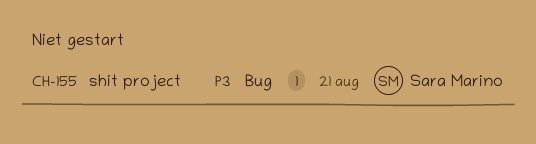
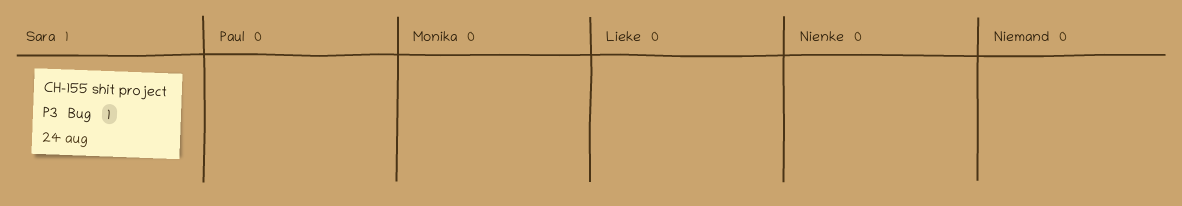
CH-155, due: Aug 21 -> Aug 24

